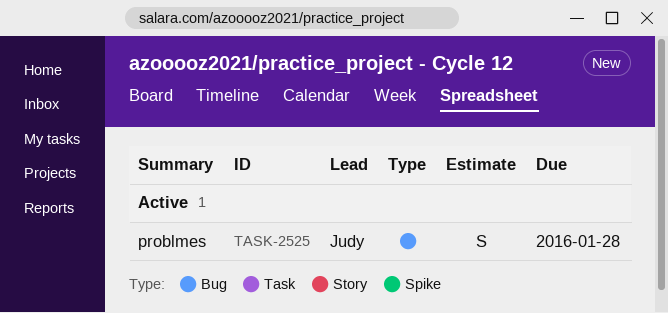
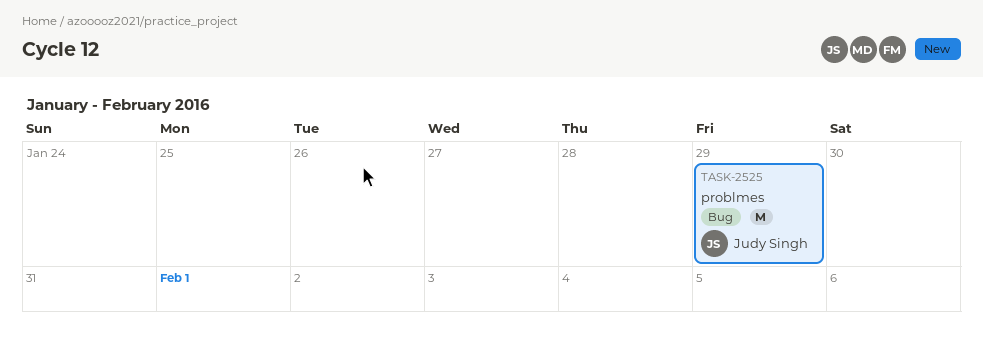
TASK-2525, estimate: S -> M
TASK-2525, due: Jan 28 -> Jan 29

